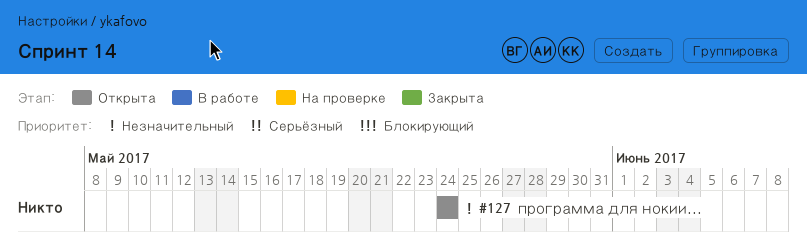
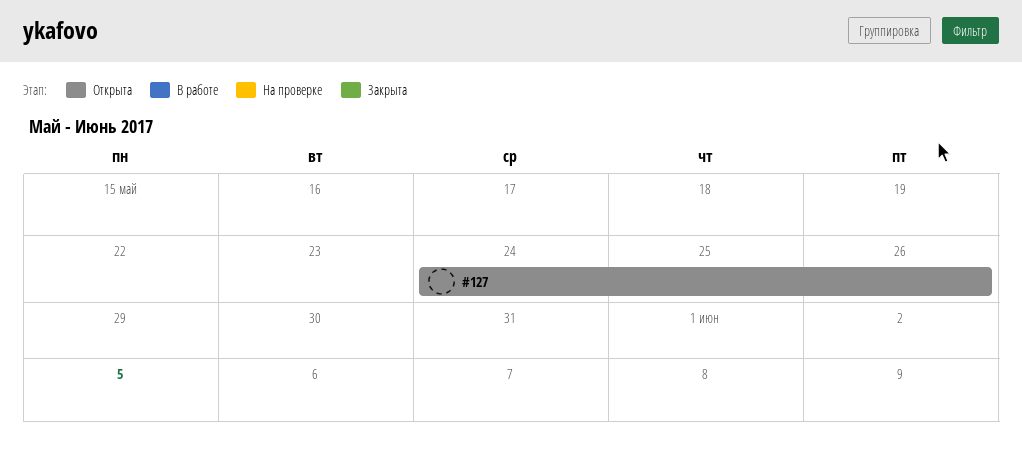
#127, due: May 24 -> May 26

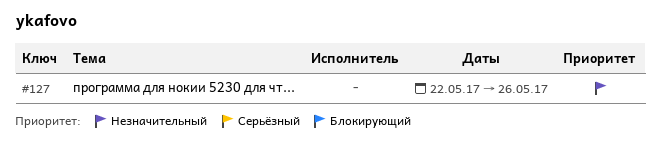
#127, start: May 24 -> May 22

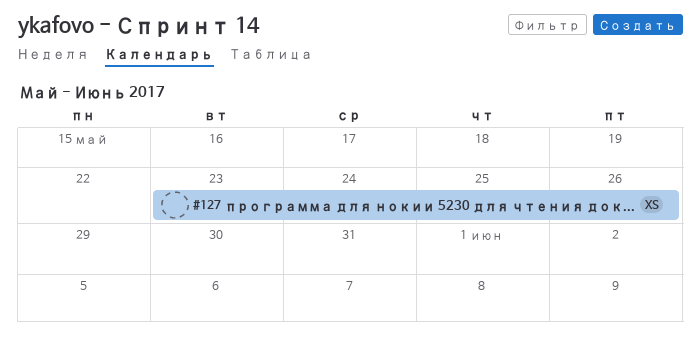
#127, start: May 22 -> May 23

